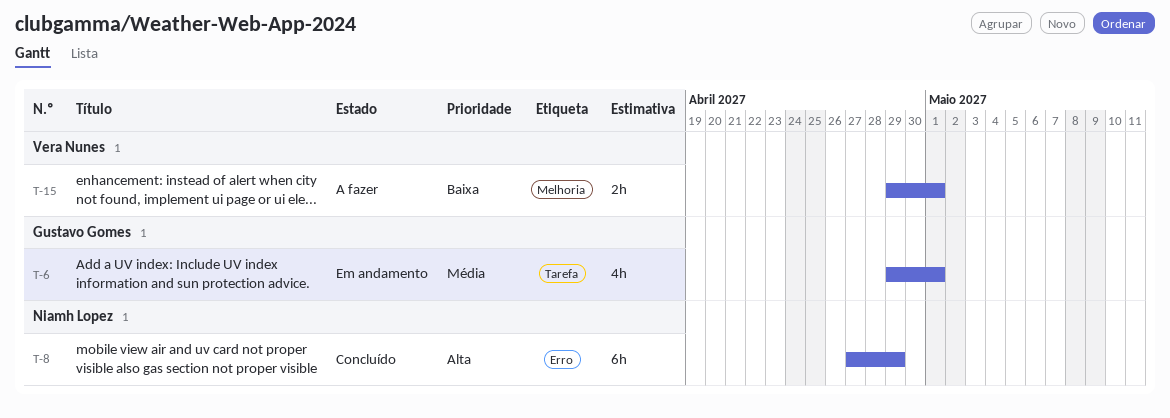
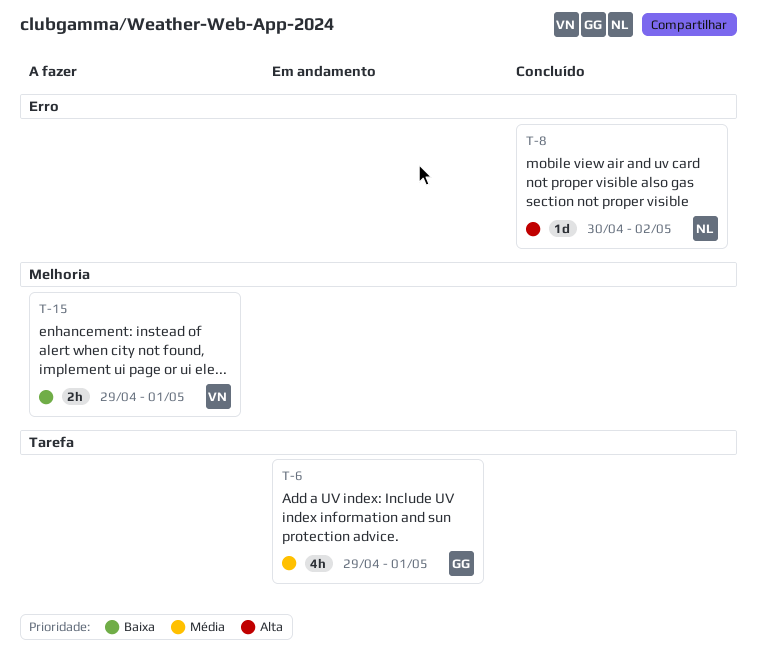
T-8, estimate: 6h -> 1d
T-8, start: Apr 27 -> Apr 30
T-8, due: Apr 29 -> May 2

